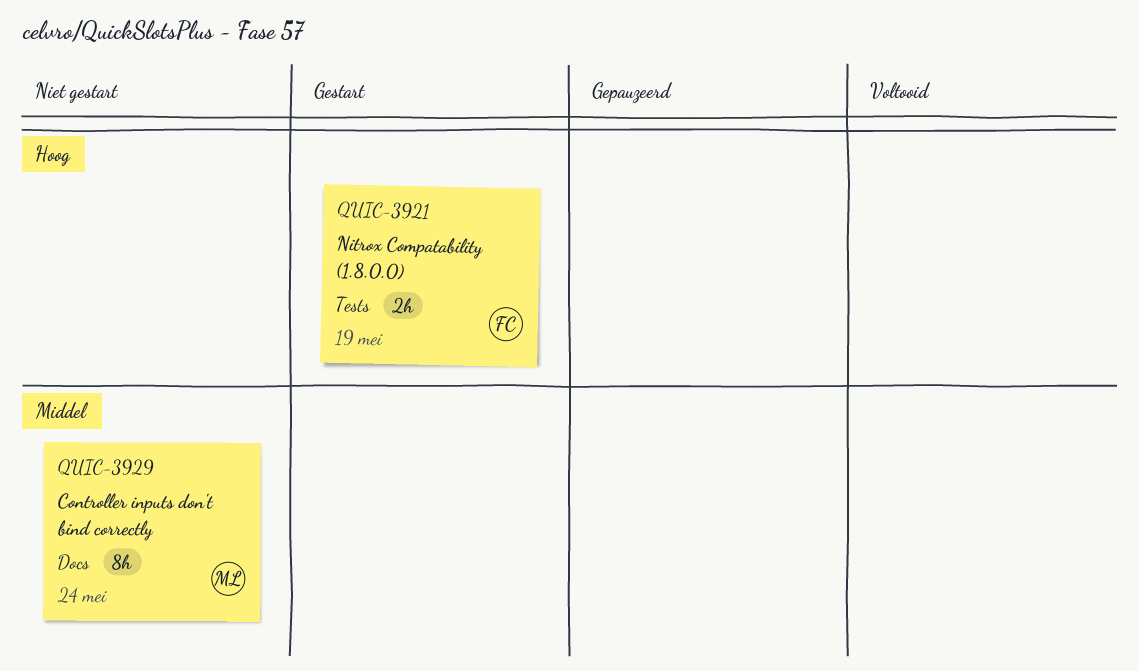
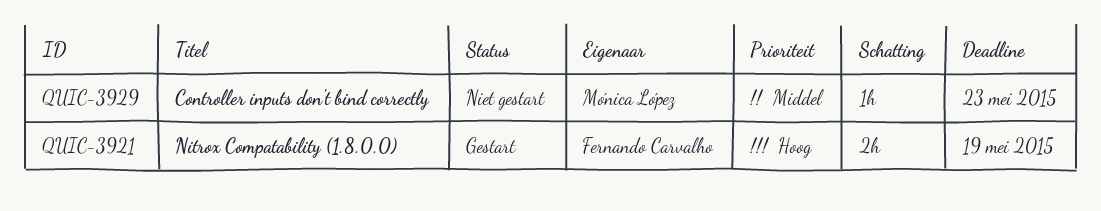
QUIC-3929, estimate: 8h -> 1h
QUIC-3929, due: May 24 -> May 23

